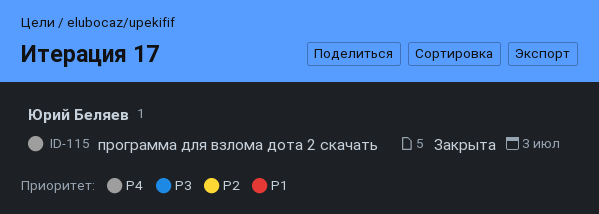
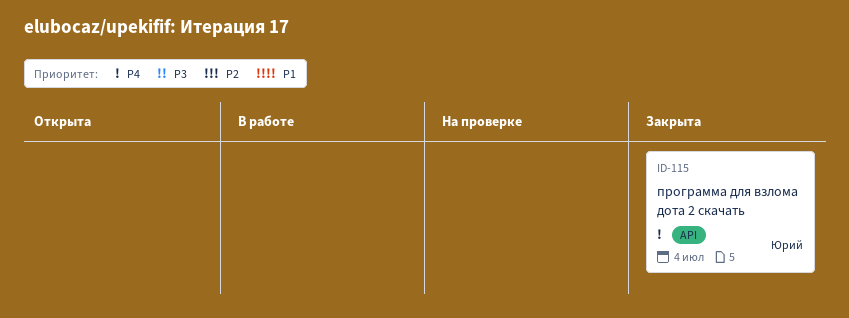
ID-115, due: Jul 3 -> Jul 4

